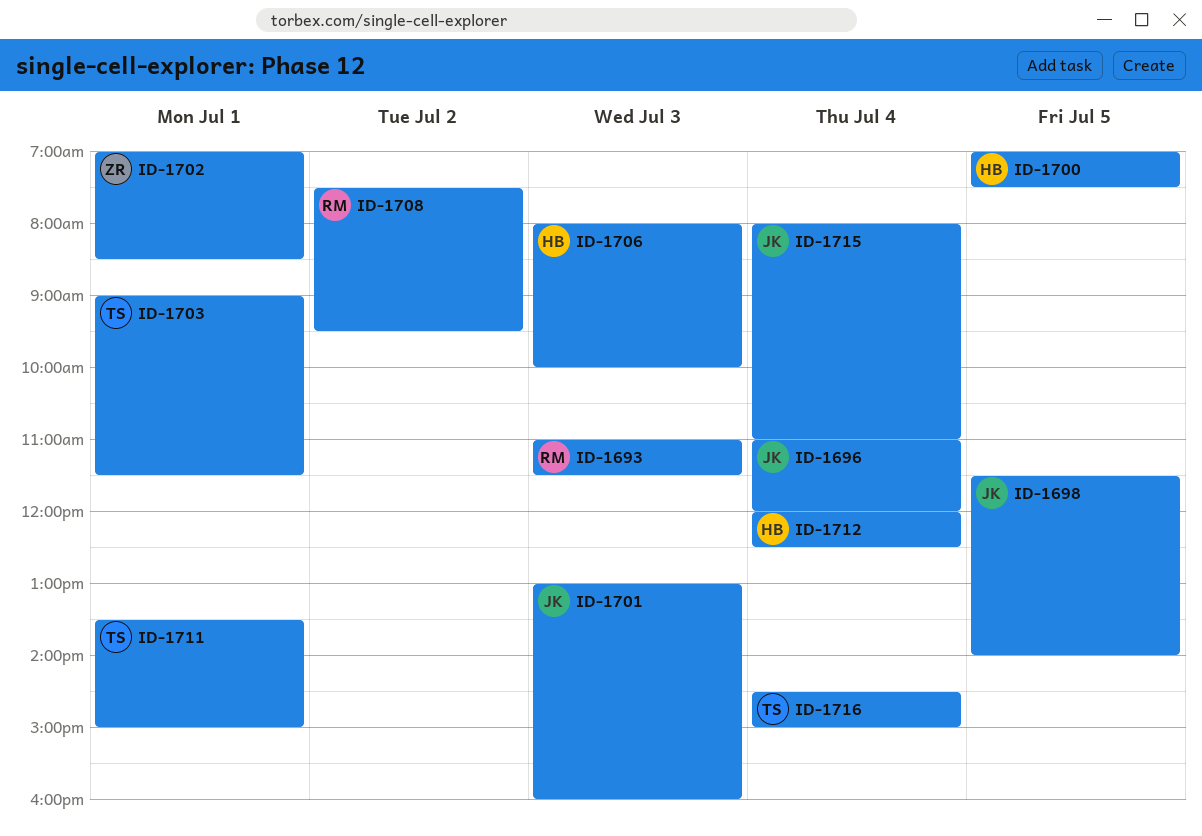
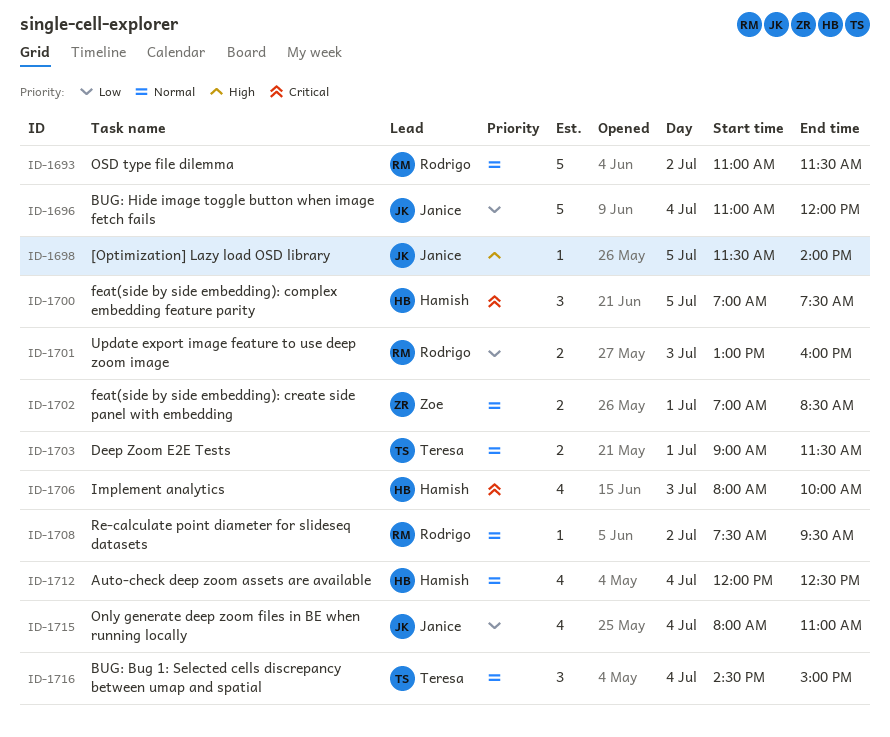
ID-1693, day: Jul 3 -> Jul 2
ID-1701, owner: Janice -> Rodrigo
ID-1711: present -> none

